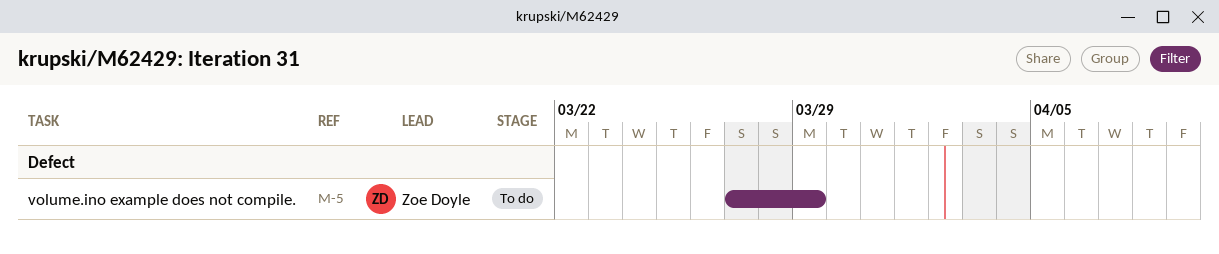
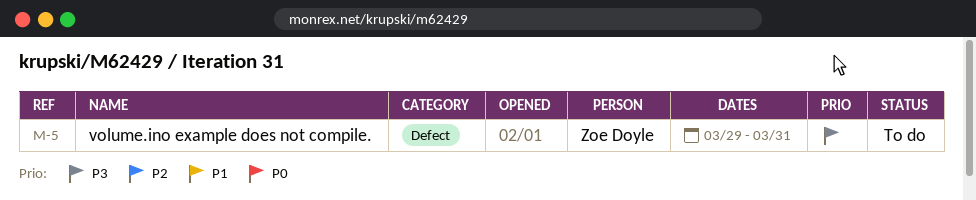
M-5, start: Mar 27 -> Mar 29
M-5, due: Mar 29 -> Mar 31

